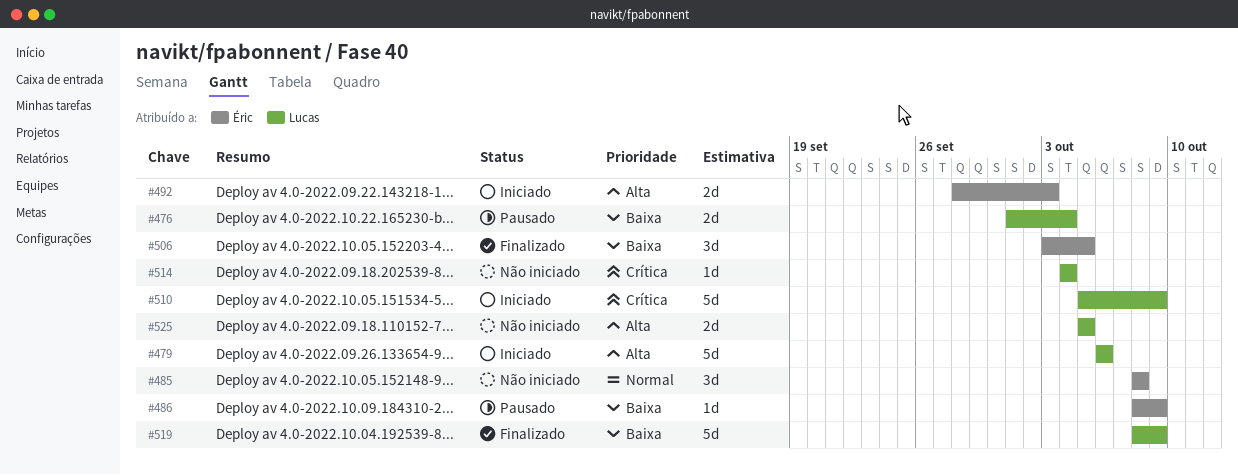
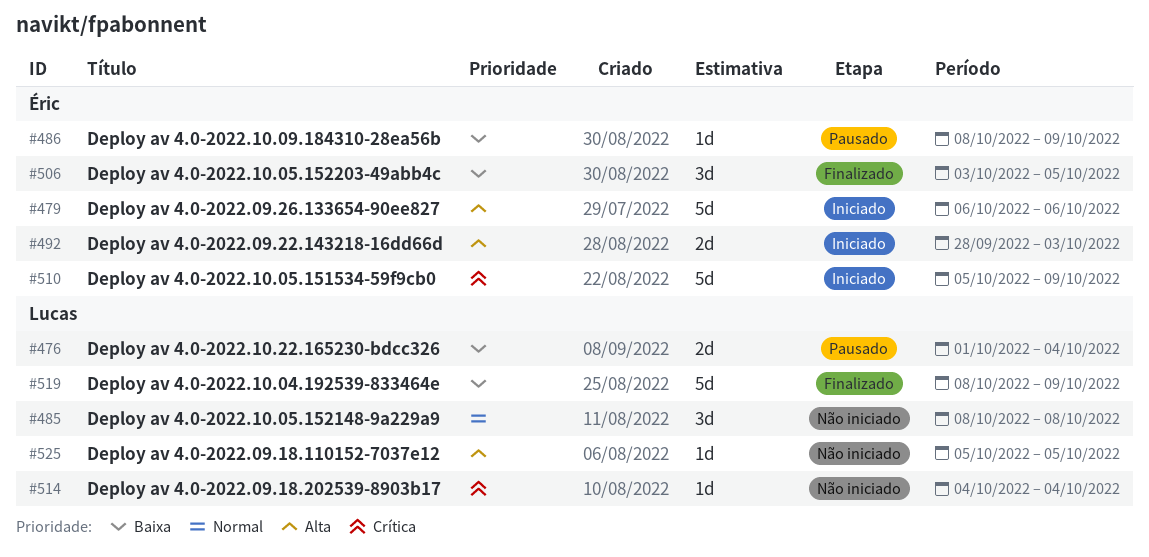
#479, owner: Lucas -> Éric
#485, owner: Éric -> Lucas
#510, owner: Lucas -> Éric
#525, estimate: 2d -> 1d

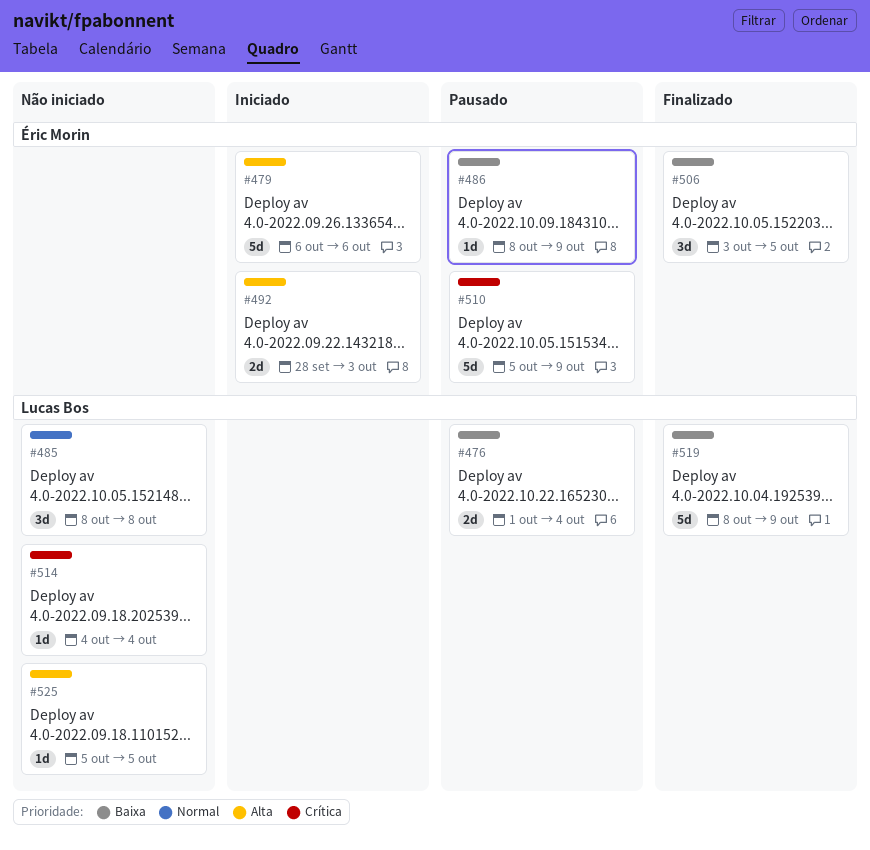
#510, status: Iniciado -> Pausado

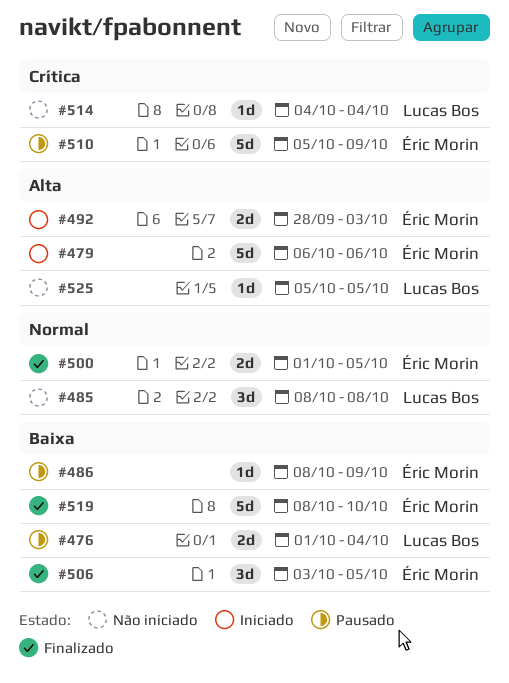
#500: none -> present
#519, owner: Lucas Bos -> Éric Morin
#519, due: Oct 9 -> Oct 10

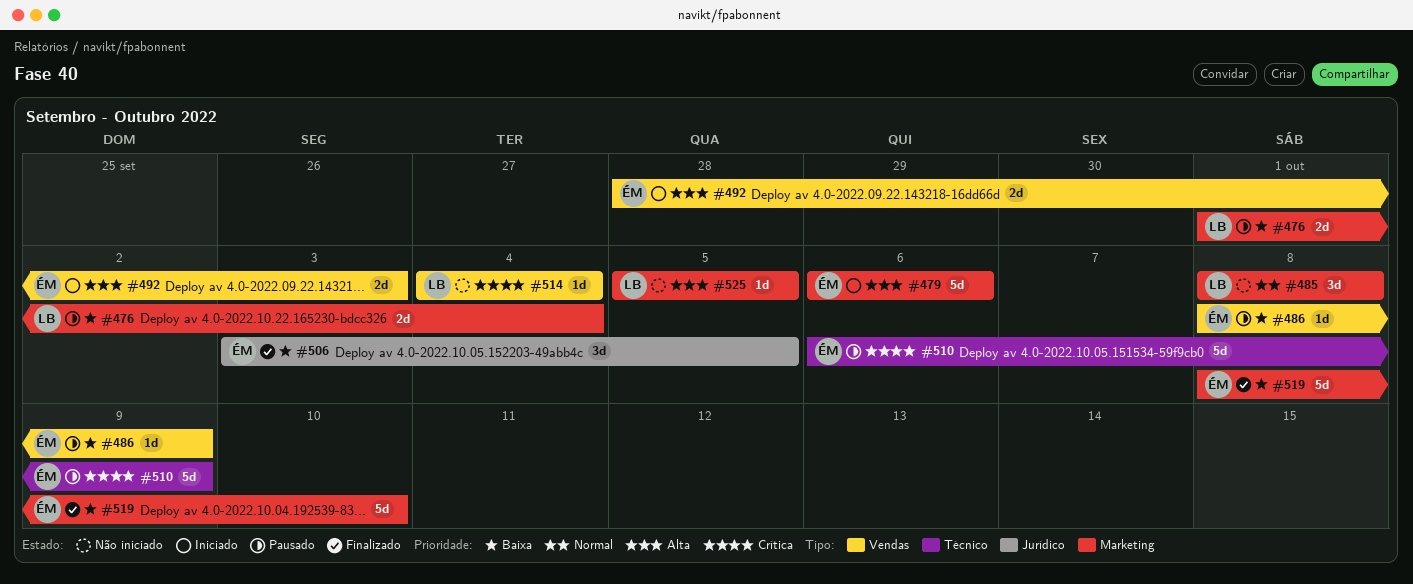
#500: present -> none
#510, start: Oct 5 -> Oct 6

